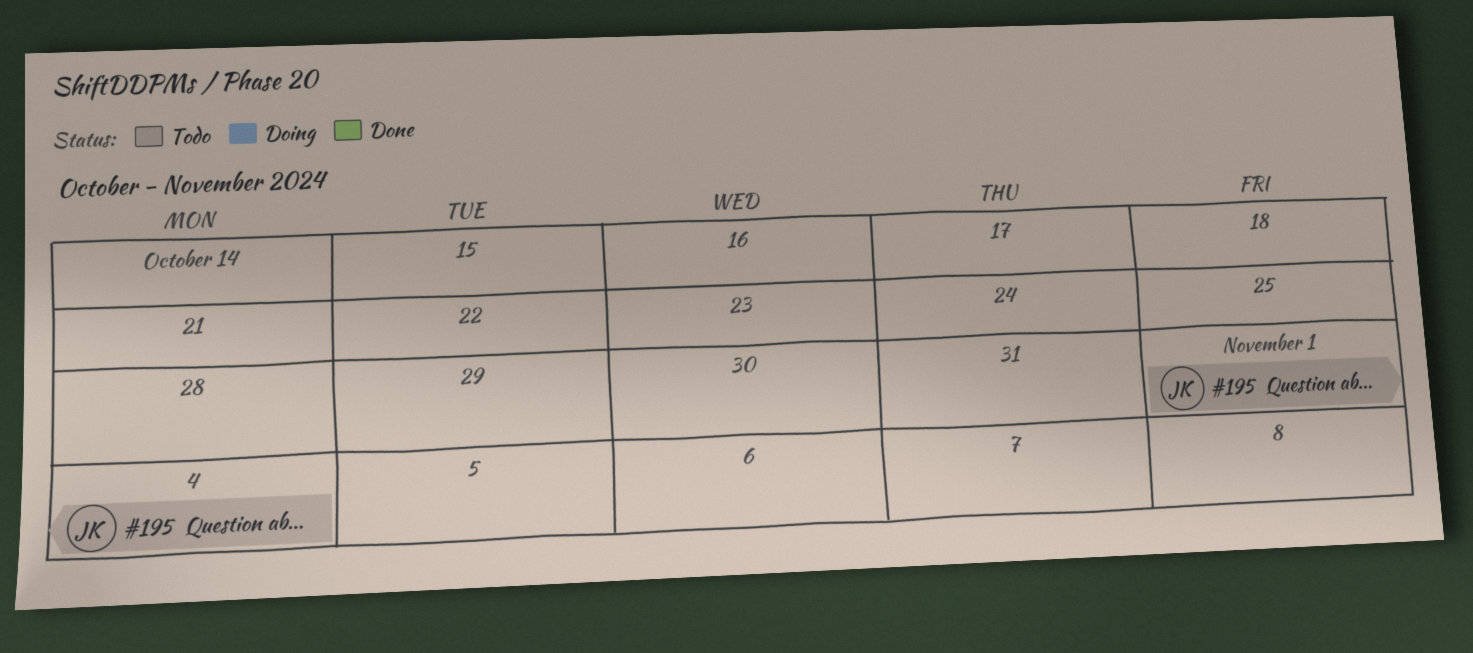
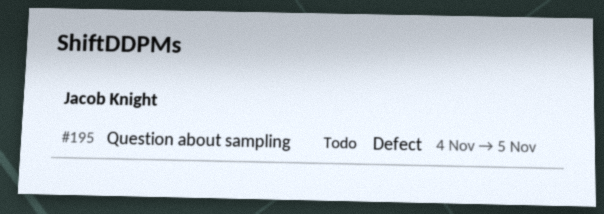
#195, start: Nov 1 -> Nov 4
#195, due: Nov 4 -> Nov 5

